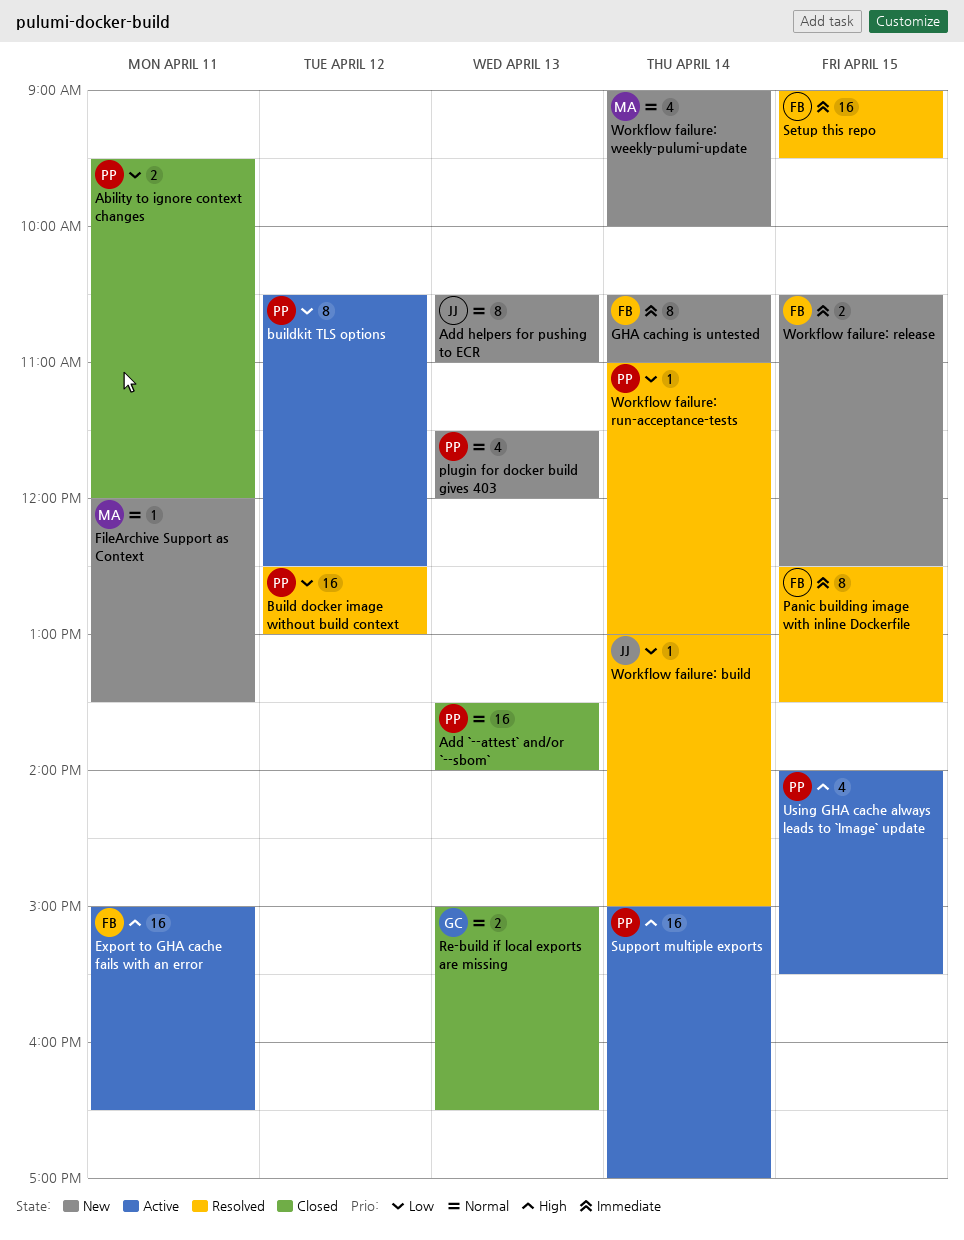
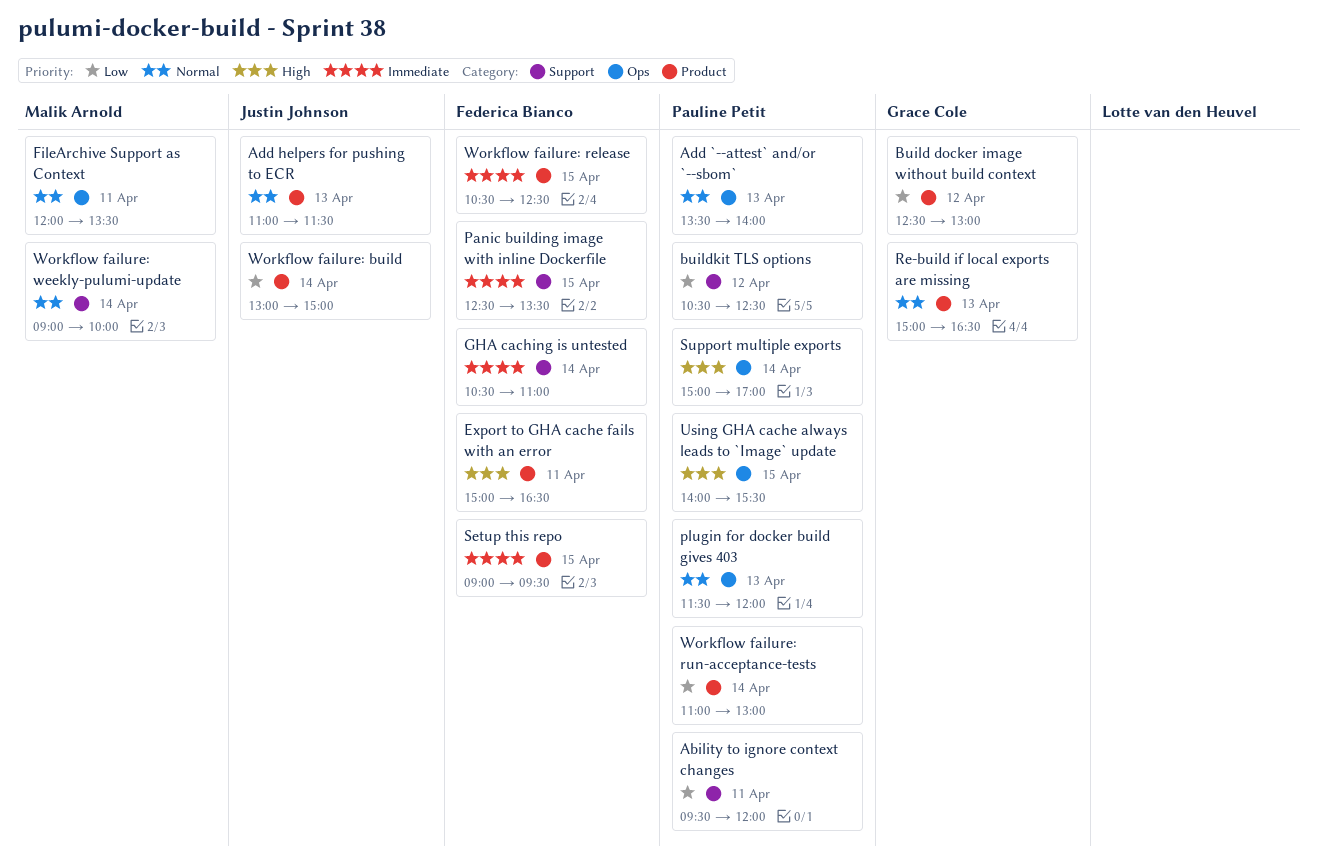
Add helpers for pushing to ECR, begins: 10:30 -> 11:00
Add helpers for pushing to ECR, ends: 11:00 -> 11:30
Build docker image without build context, owner: Pauline Petit -> Grace Cole

